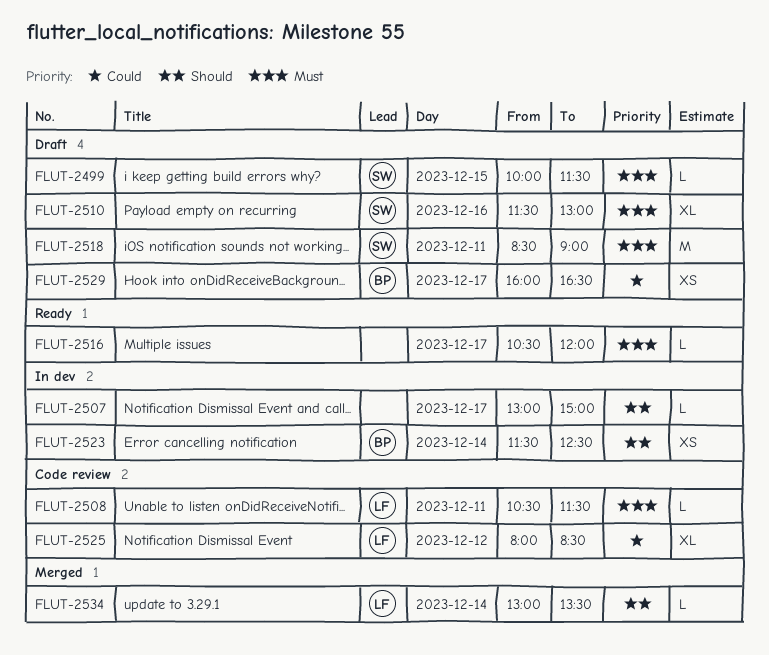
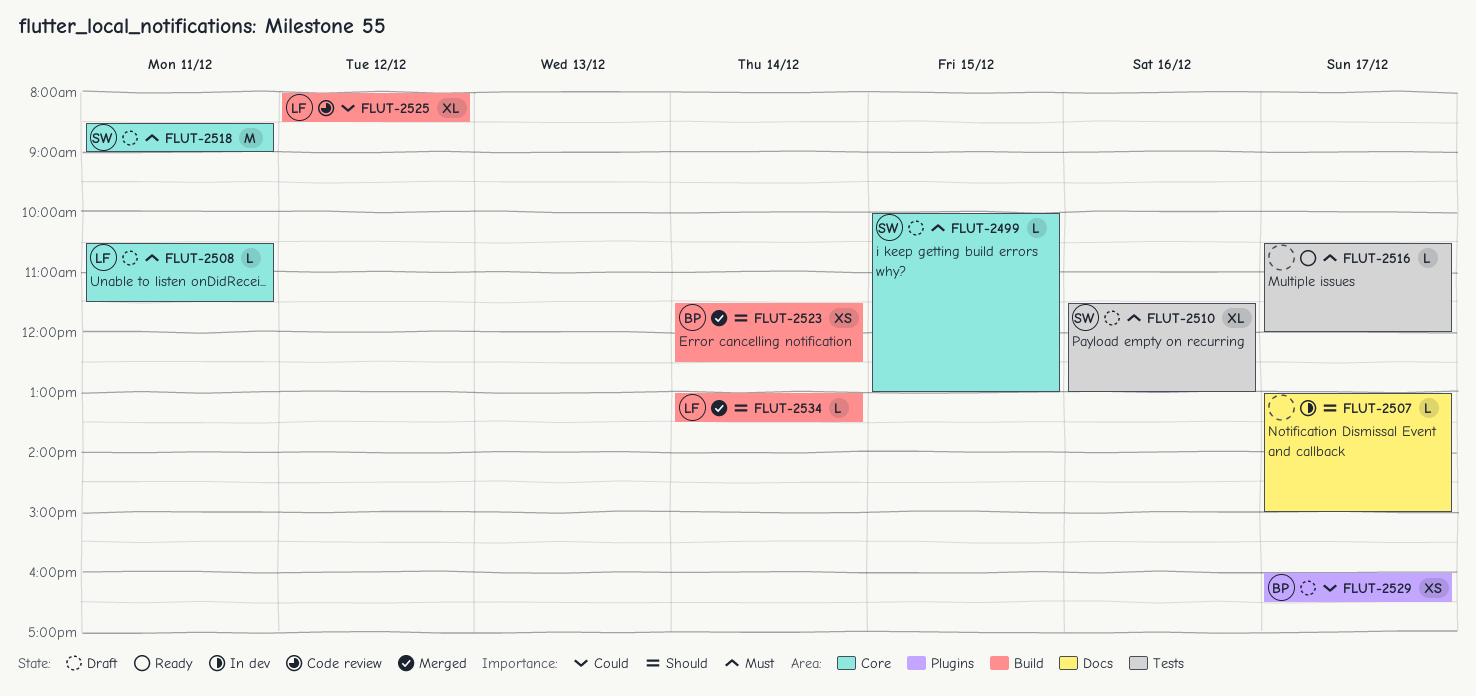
FLUT-2499, ends: 11:30 -> 13:00
FLUT-2508, status: Code review -> Draft
FLUT-2523, status: In dev -> Merged

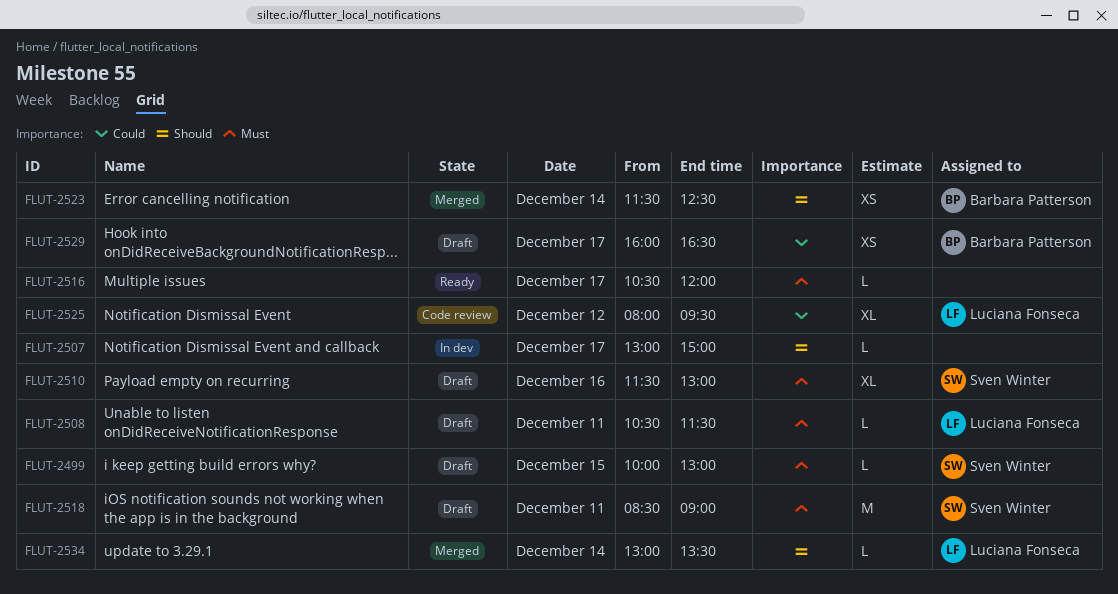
FLUT-2525, ends: 08:30 -> 09:30

